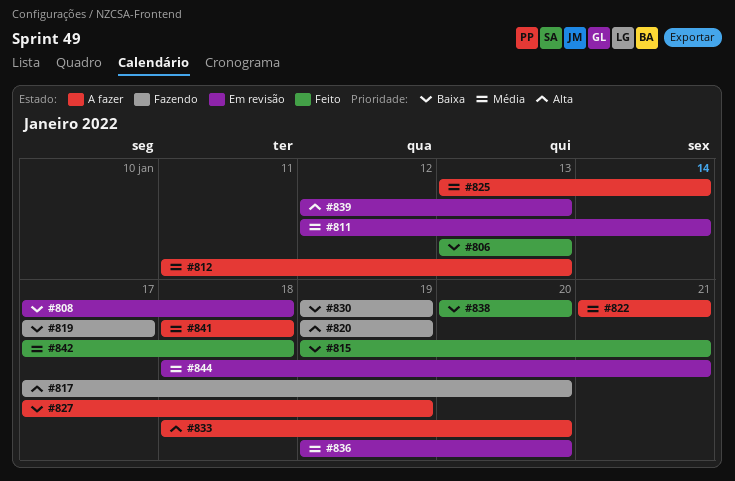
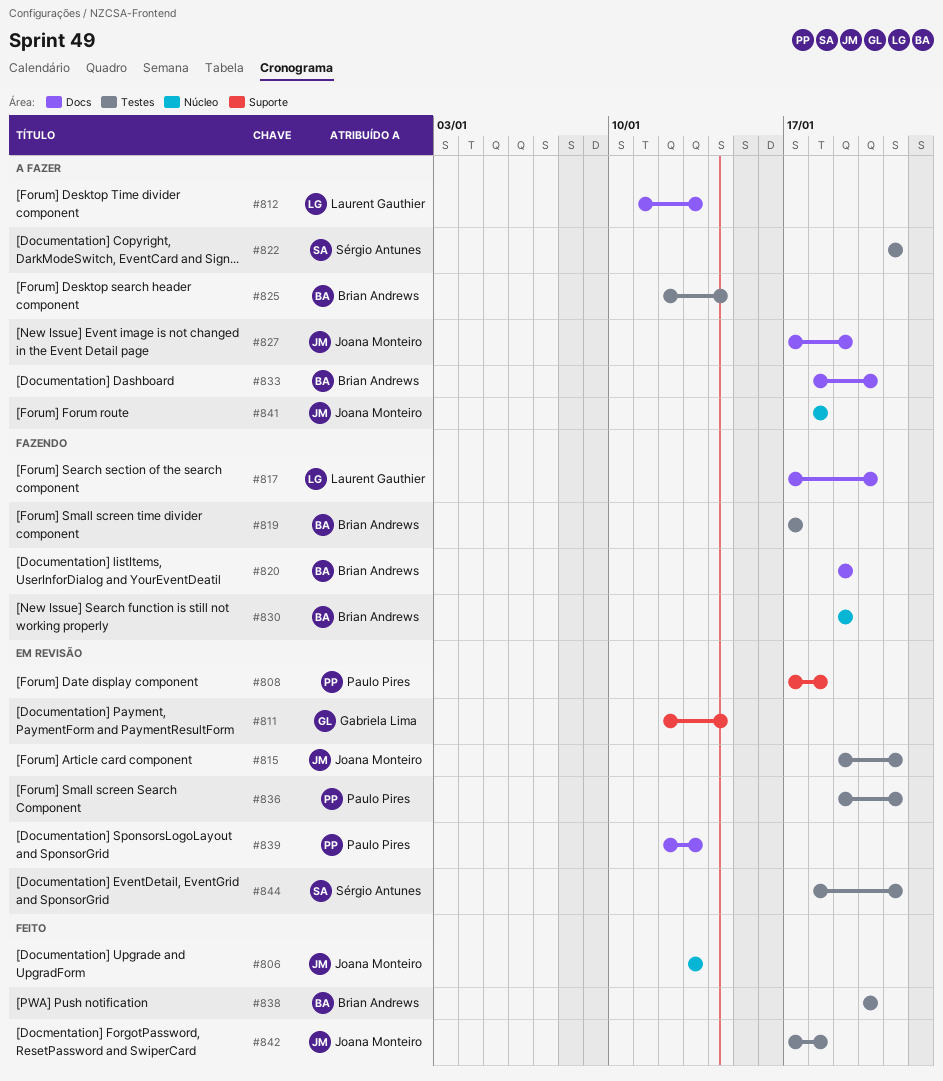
#815, status: Feito -> Em revisão
#825, start: Jan 13 -> Jan 12
#836, due: Jan 20 -> Jan 21

